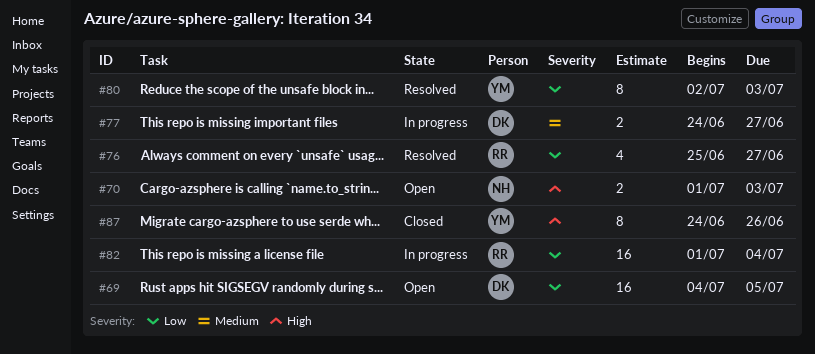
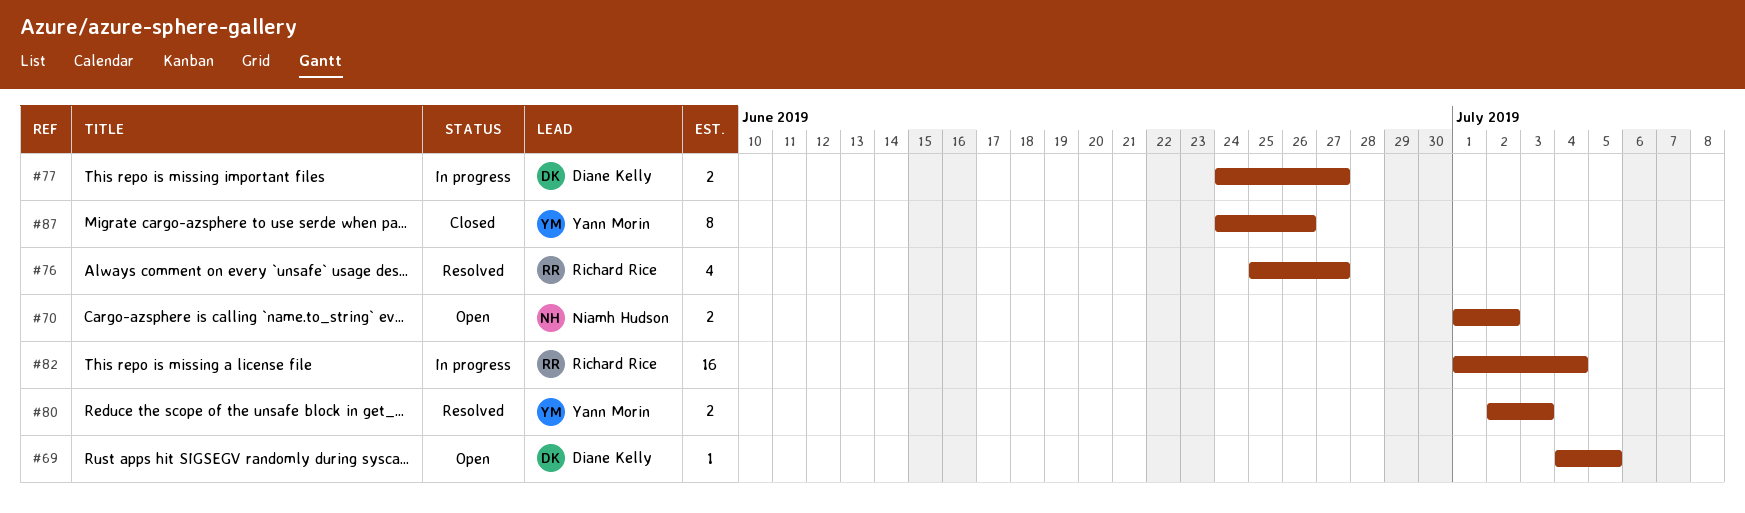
#69, estimate: 16 -> 1
#70, due: Jul 3 -> Jul 2
#80, estimate: 8 -> 2

